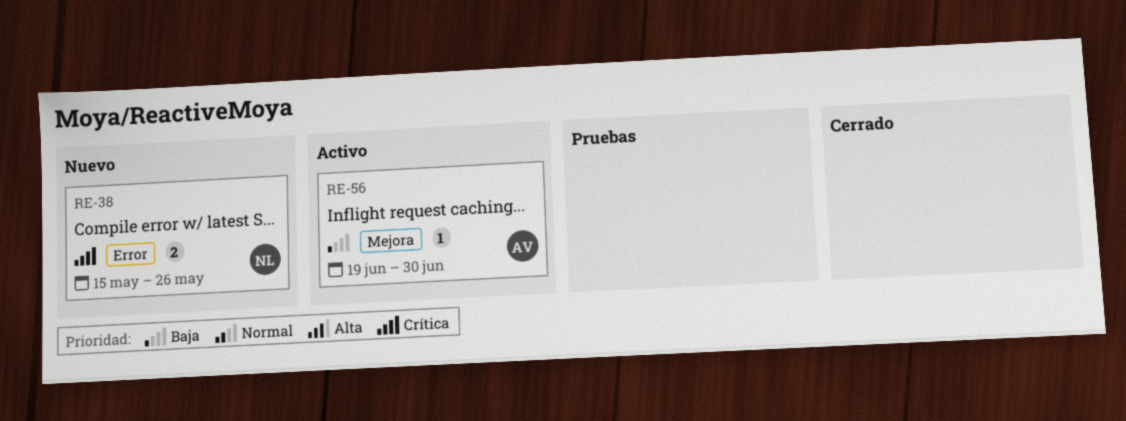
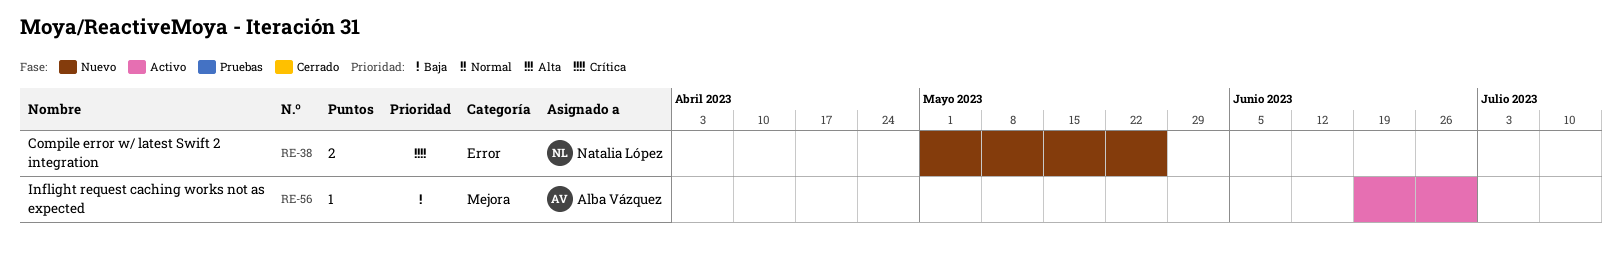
RE-38, start: May 15 -> May 1

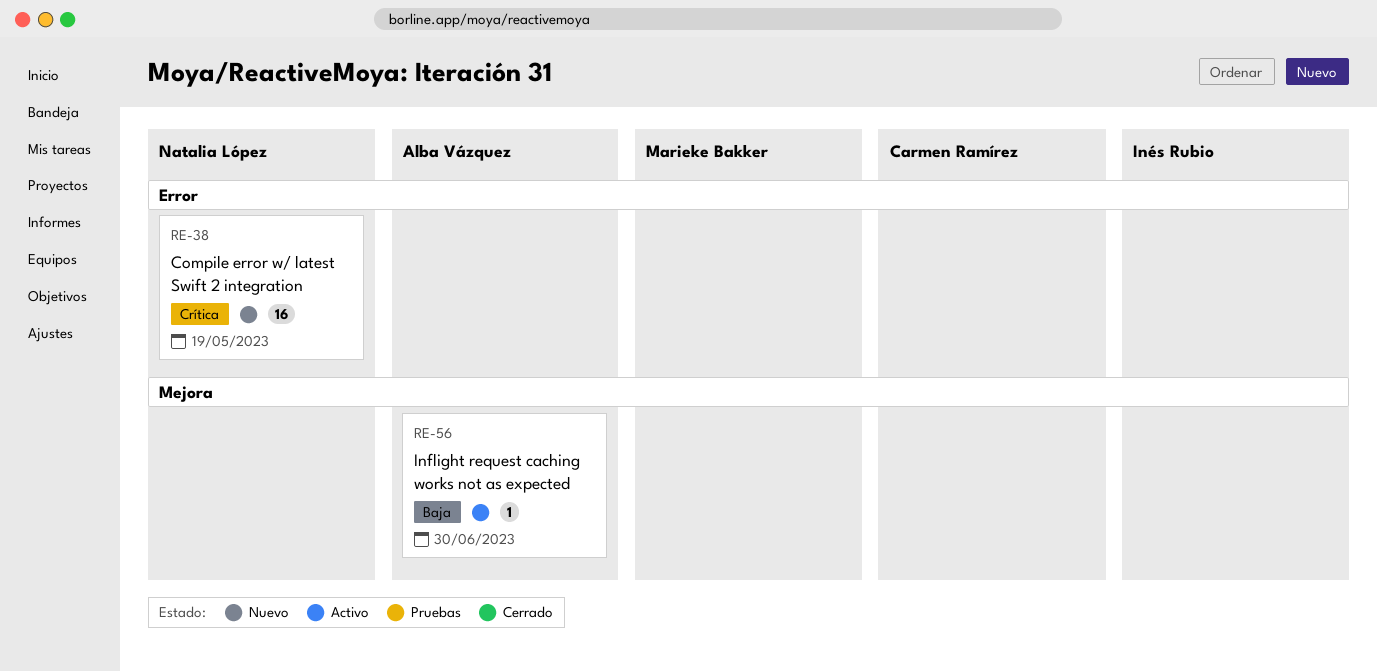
RE-38, estimate: 2 -> 16
RE-38, due: May 26 -> May 19

